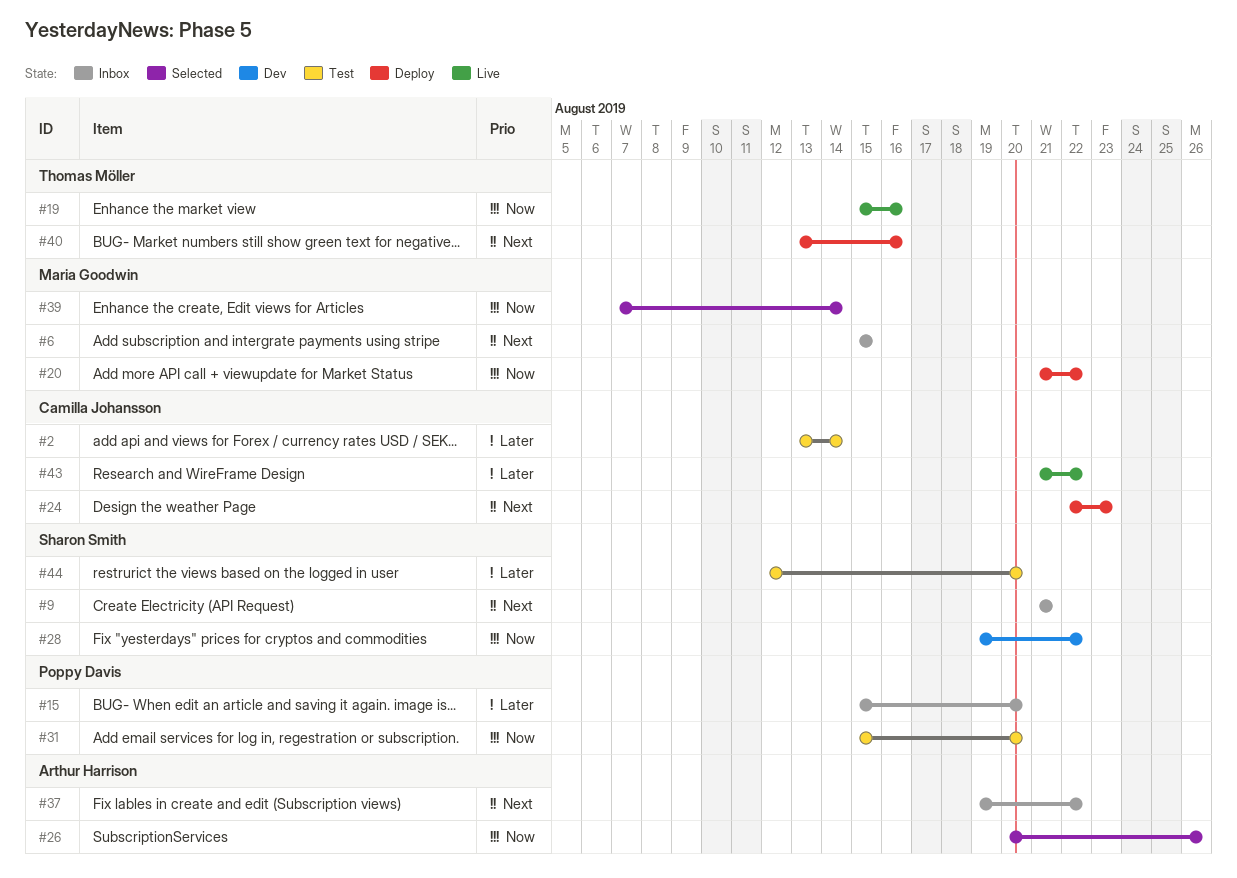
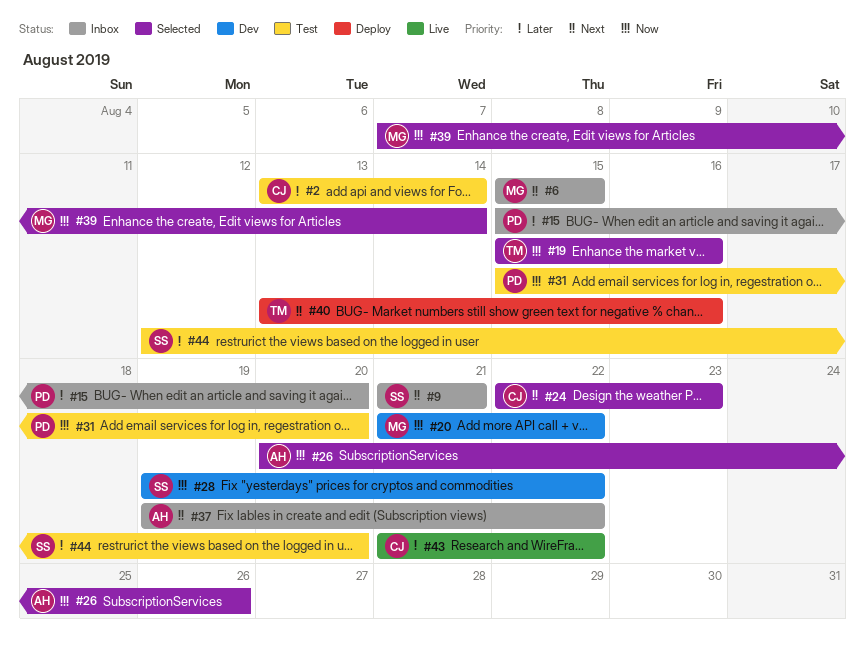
#19, status: Live -> Selected
#20, status: Deploy -> Dev
#24, status: Deploy -> Selected

